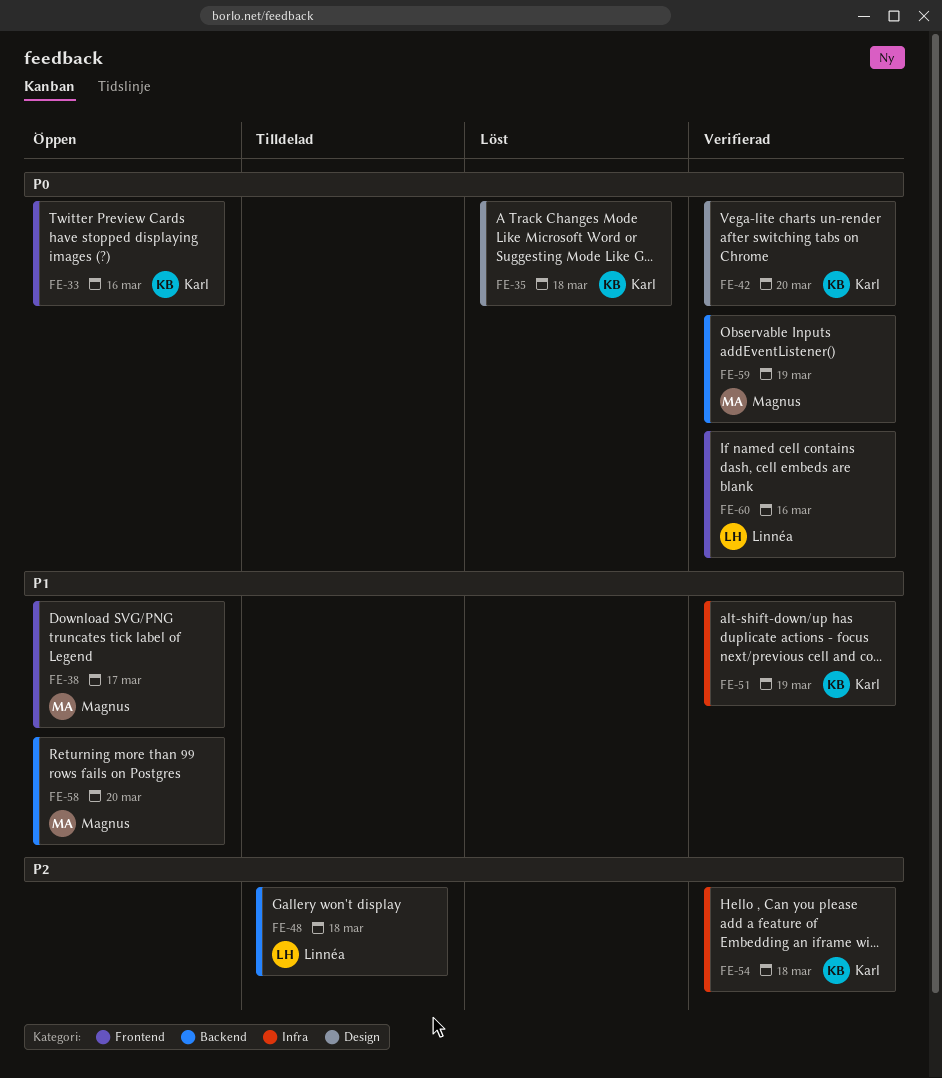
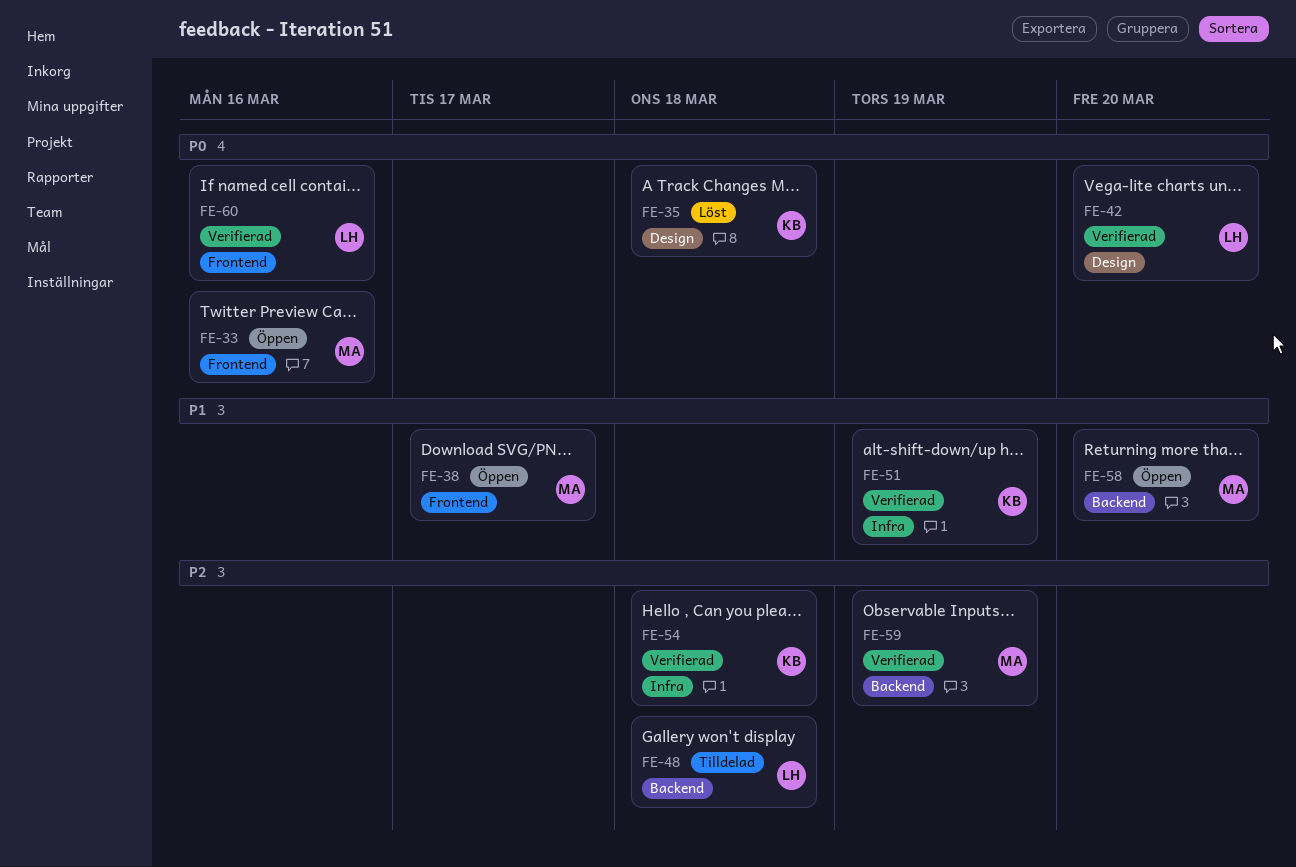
FE-33, owner: Karl -> Magnus
FE-42, owner: Karl -> Linnéa
FE-59, priority: P0 -> P2

